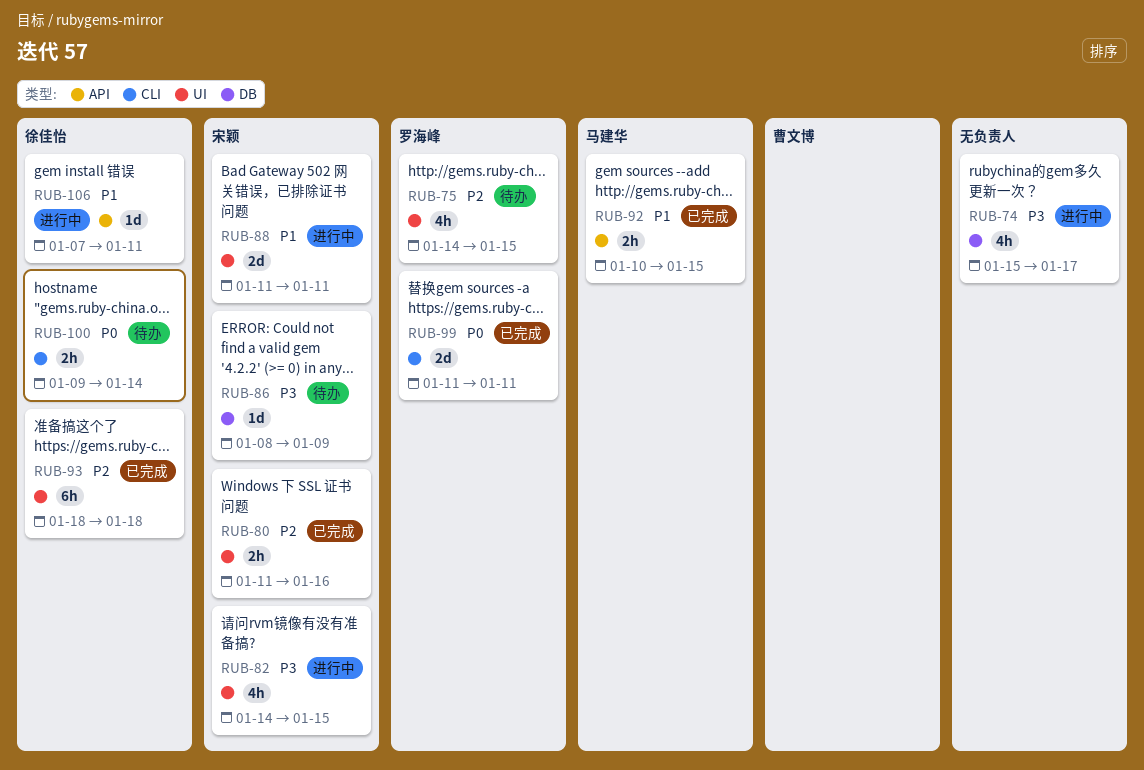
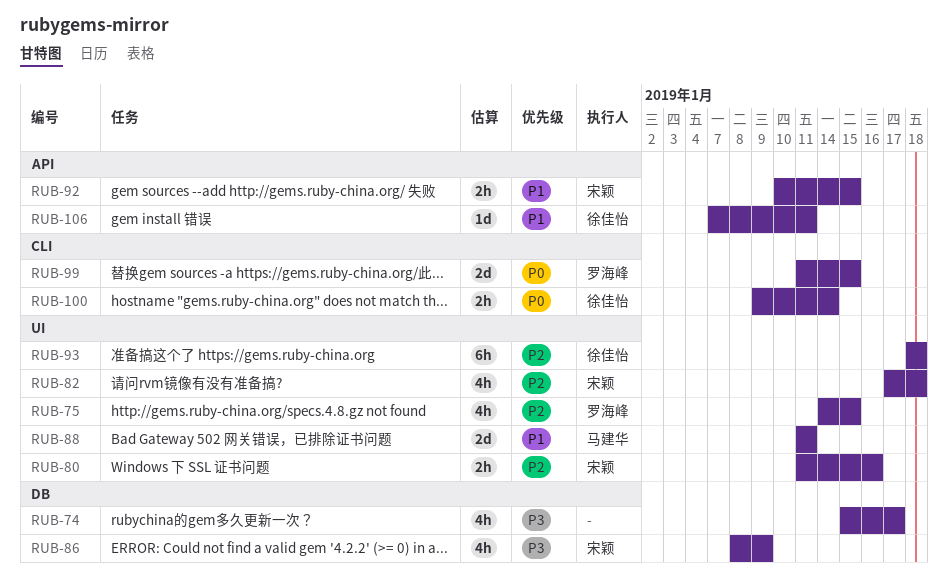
RUB-82, priority: P3 -> P2
RUB-82, start: Jan 14 -> Jan 17
RUB-82, due: Jan 15 -> Jan 18
RUB-86, estimate: 1d -> 4h
RUB-88, owner: 宋颖 -> 马建华
RUB-92, owner: 马建华 -> 宋颖
RUB-99, due: Jan 11 -> Jan 15

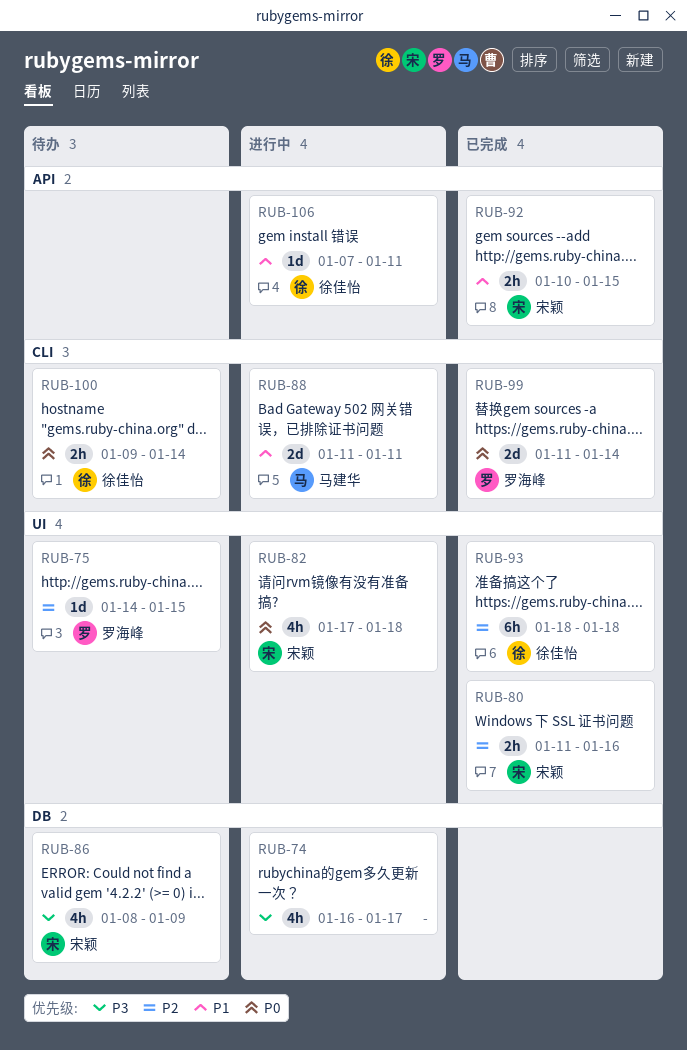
RUB-74, start: Jan 15 -> Jan 16
RUB-75, estimate: 4h -> 1d
RUB-82, priority: P2 -> P0
RUB-88, label: UI -> CLI
RUB-99, due: Jan 15 -> Jan 14

